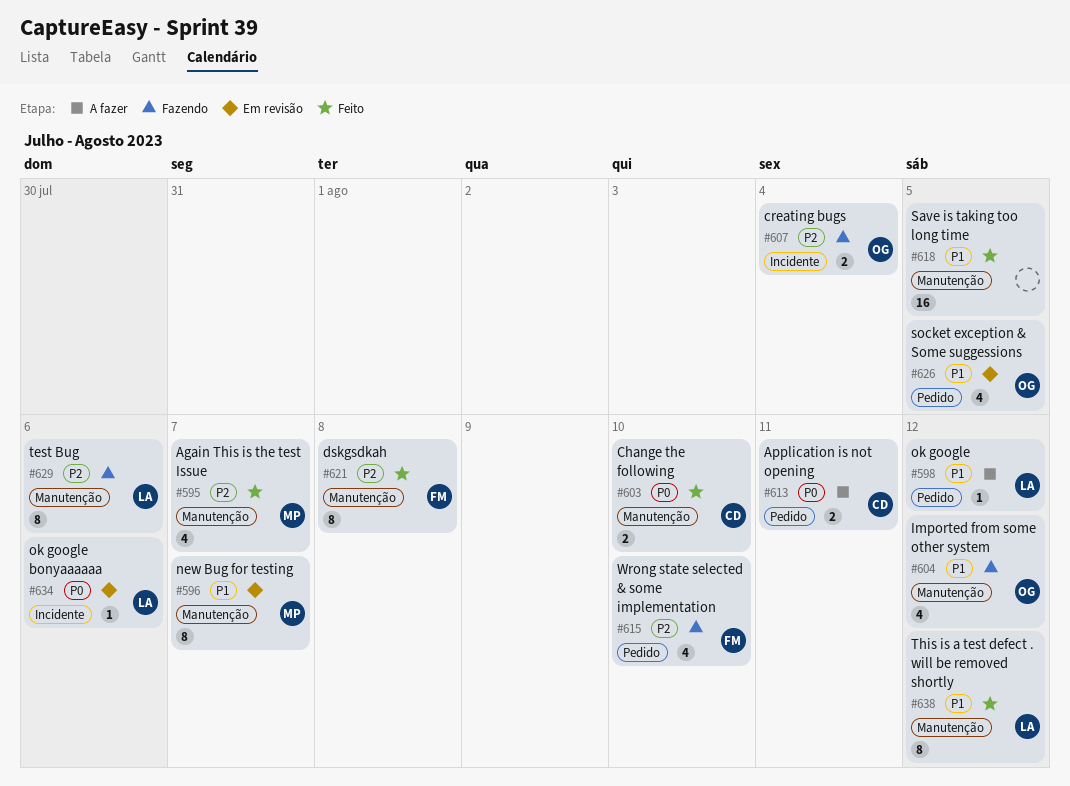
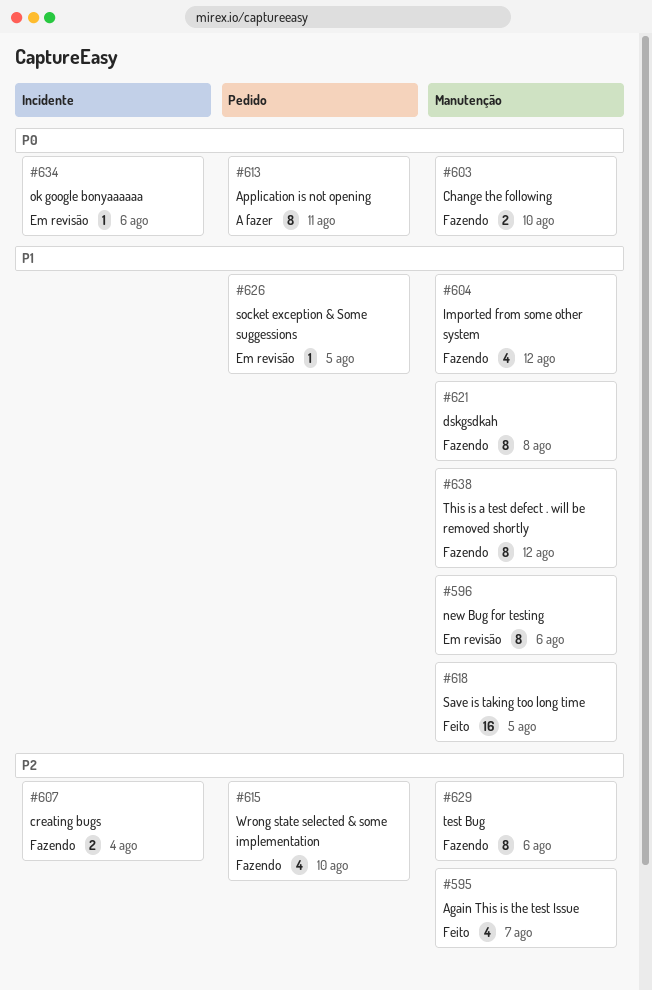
#596, due: Aug 7 -> Aug 6
#598: present -> none
#603, status: Feito -> Fazendo
#613, estimate: 2 -> 8
#621, status: Feito -> Fazendo
#621, priority: P2 -> P1
#626, estimate: 4 -> 1
#638, status: Feito -> Fazendo

